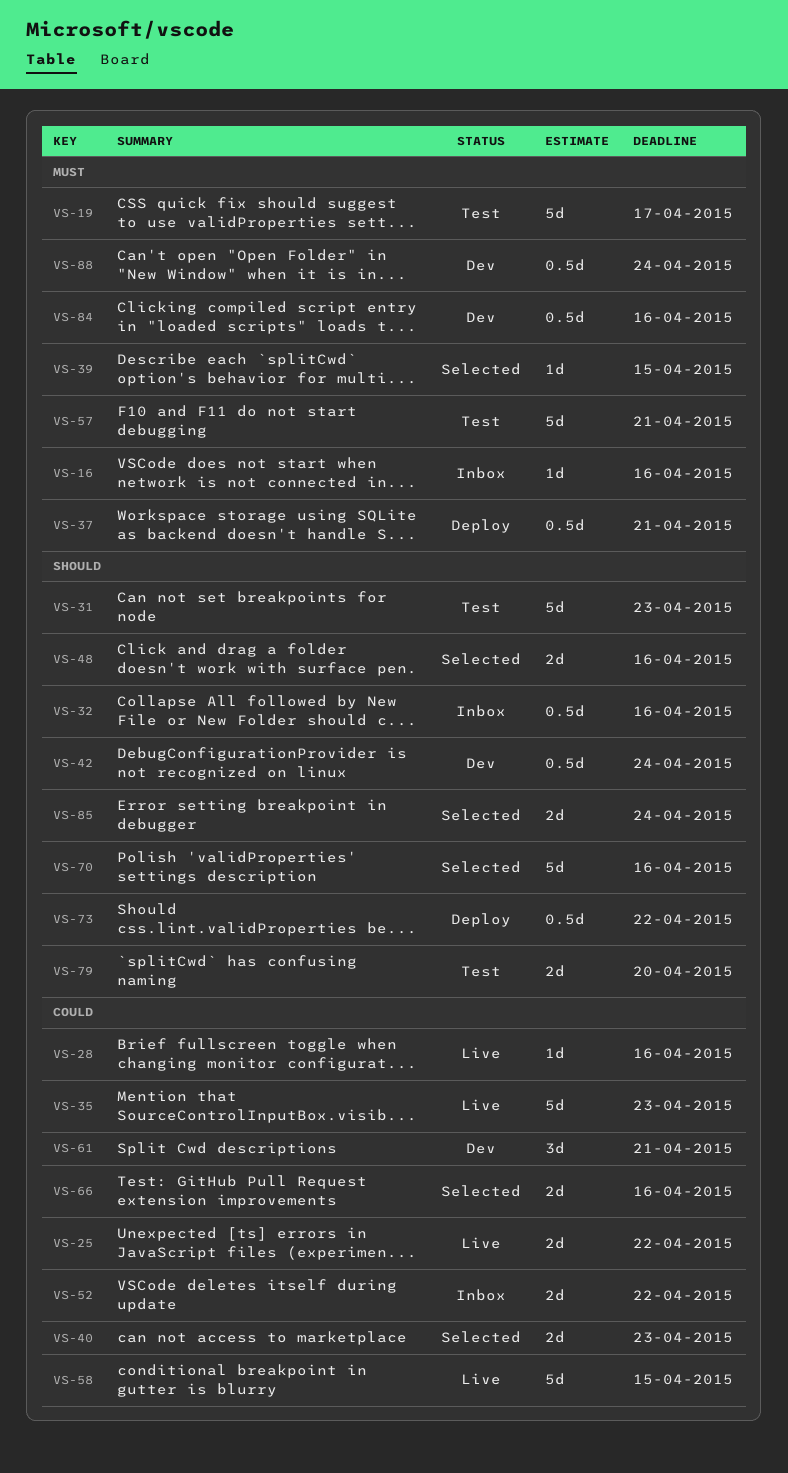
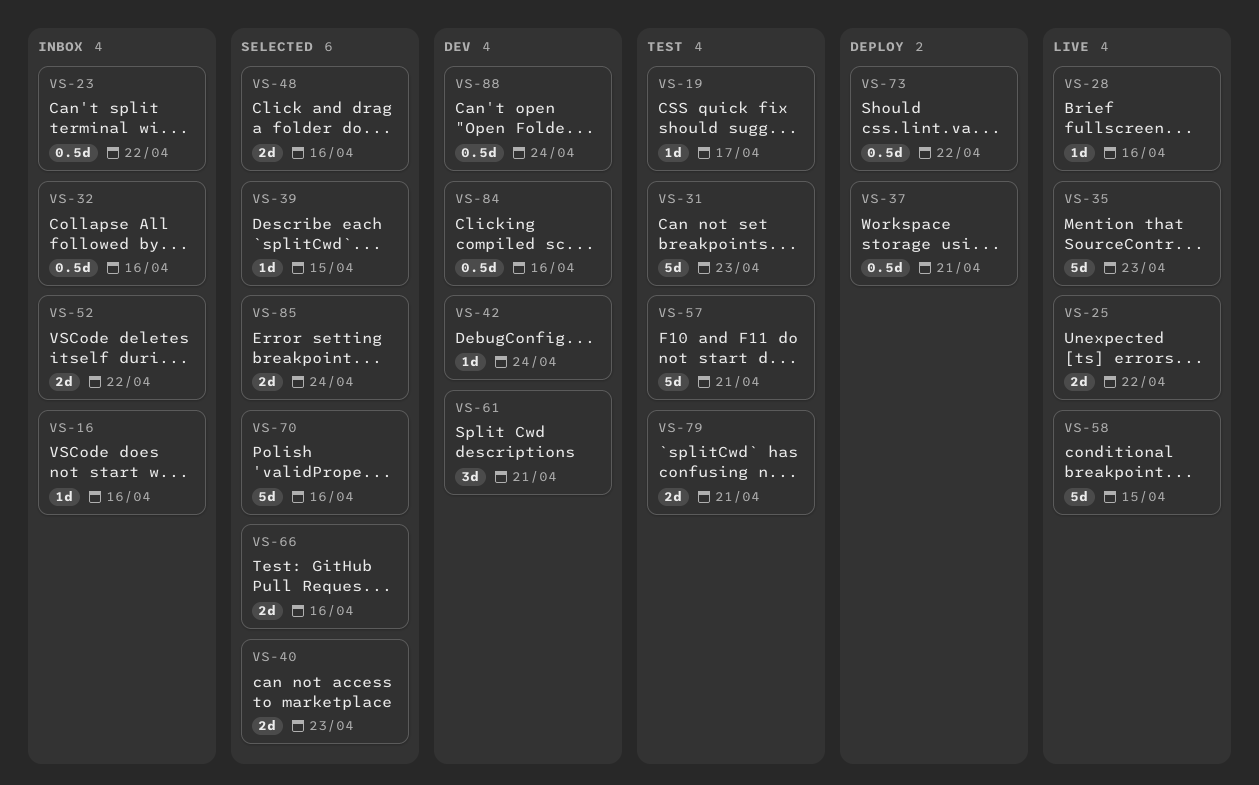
VS-19, estimate: 5d -> 1d
VS-23: none -> present
VS-42, estimate: 0.5d -> 1d
VS-79, due: Apr 20 -> Apr 21

